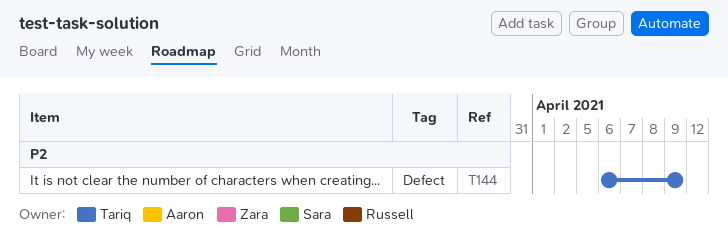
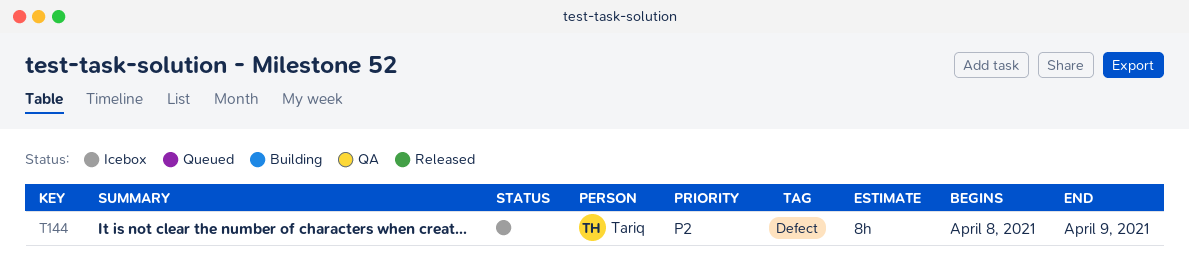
T144, start: Apr 6 -> Apr 8

